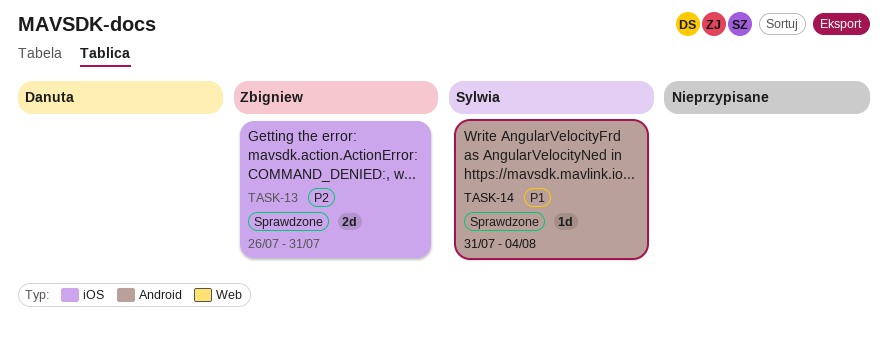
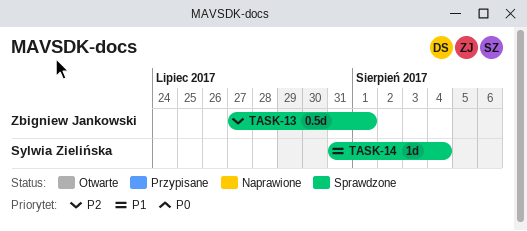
TASK-13, estimate: 2d -> 0.5d
TASK-13, start: Jul 26 -> Jul 27
TASK-13, due: Jul 31 -> Aug 1

